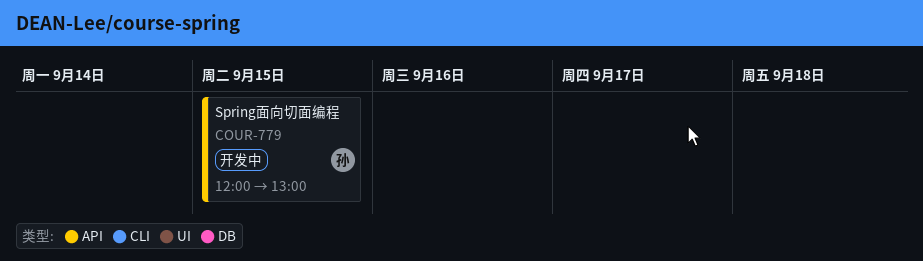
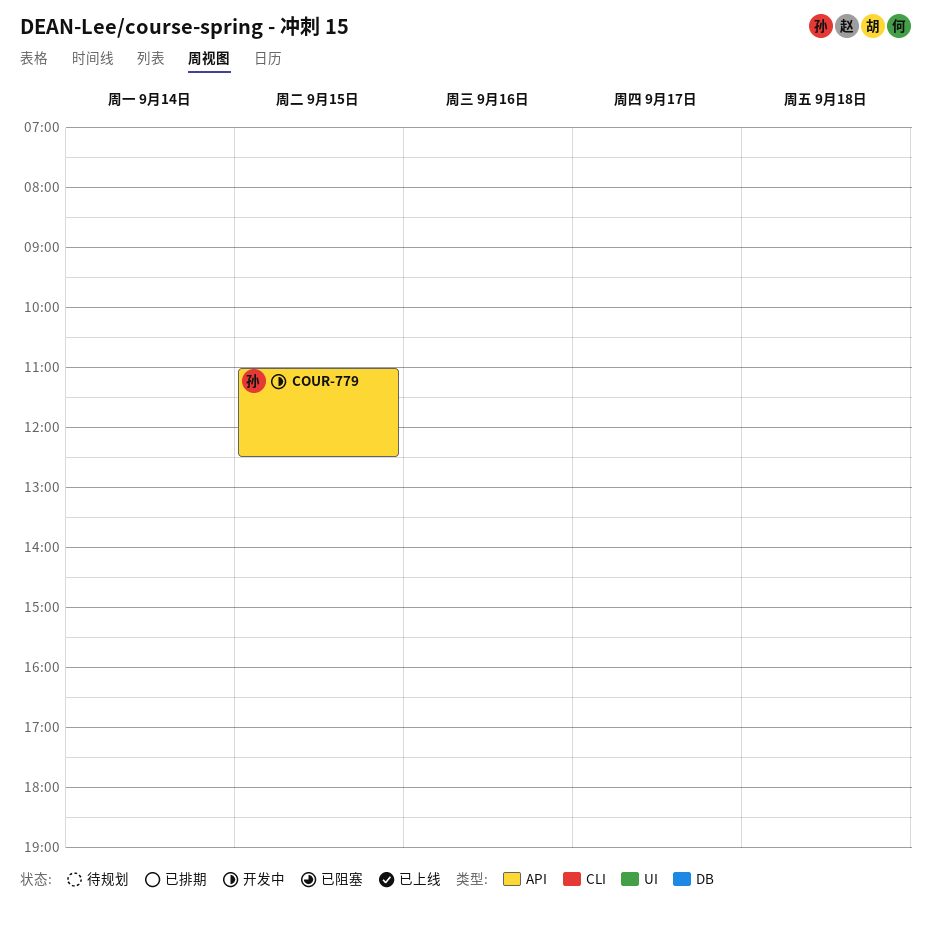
COUR-779, begins: 12:00 -> 11:00
COUR-779, ends: 13:00 -> 12:30

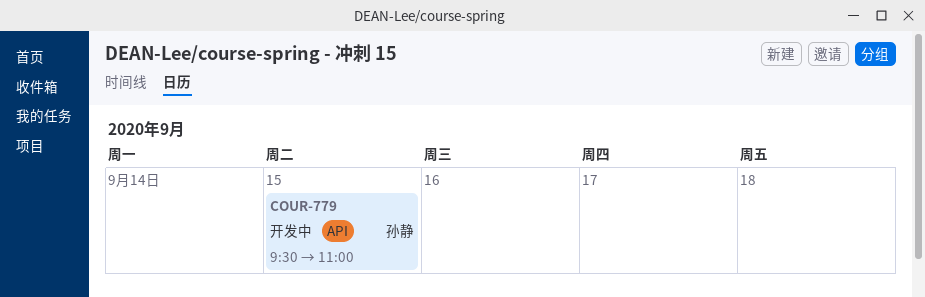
COUR-779, begins: 11:00 -> 09:30
COUR-779, ends: 12:30 -> 11:00

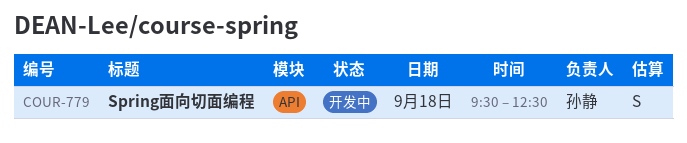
COUR-779, day: Sep 15 -> Sep 18
COUR-779, ends: 11:00 -> 12:30

